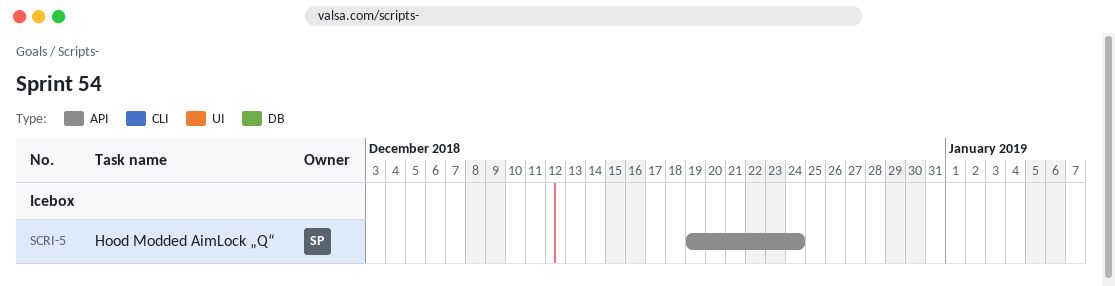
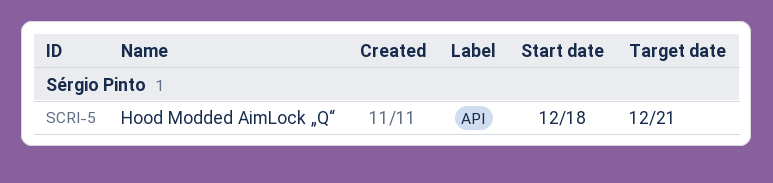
SCRI-5, start: Dec 19 -> Dec 18
SCRI-5, due: Dec 24 -> Dec 21

